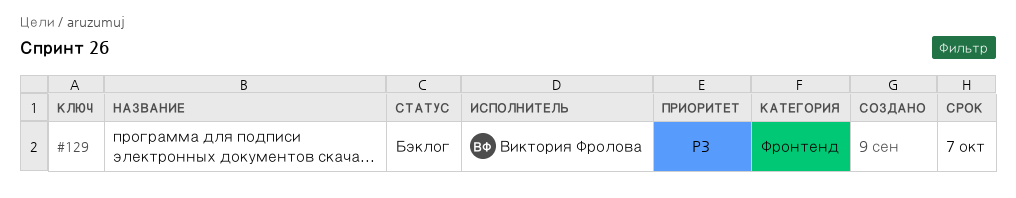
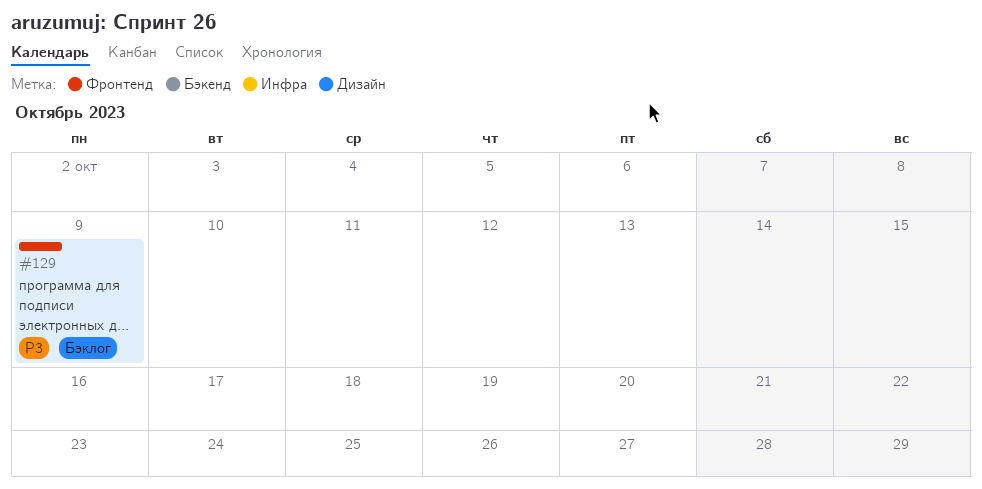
#129, due: Oct 7 -> Oct 9

